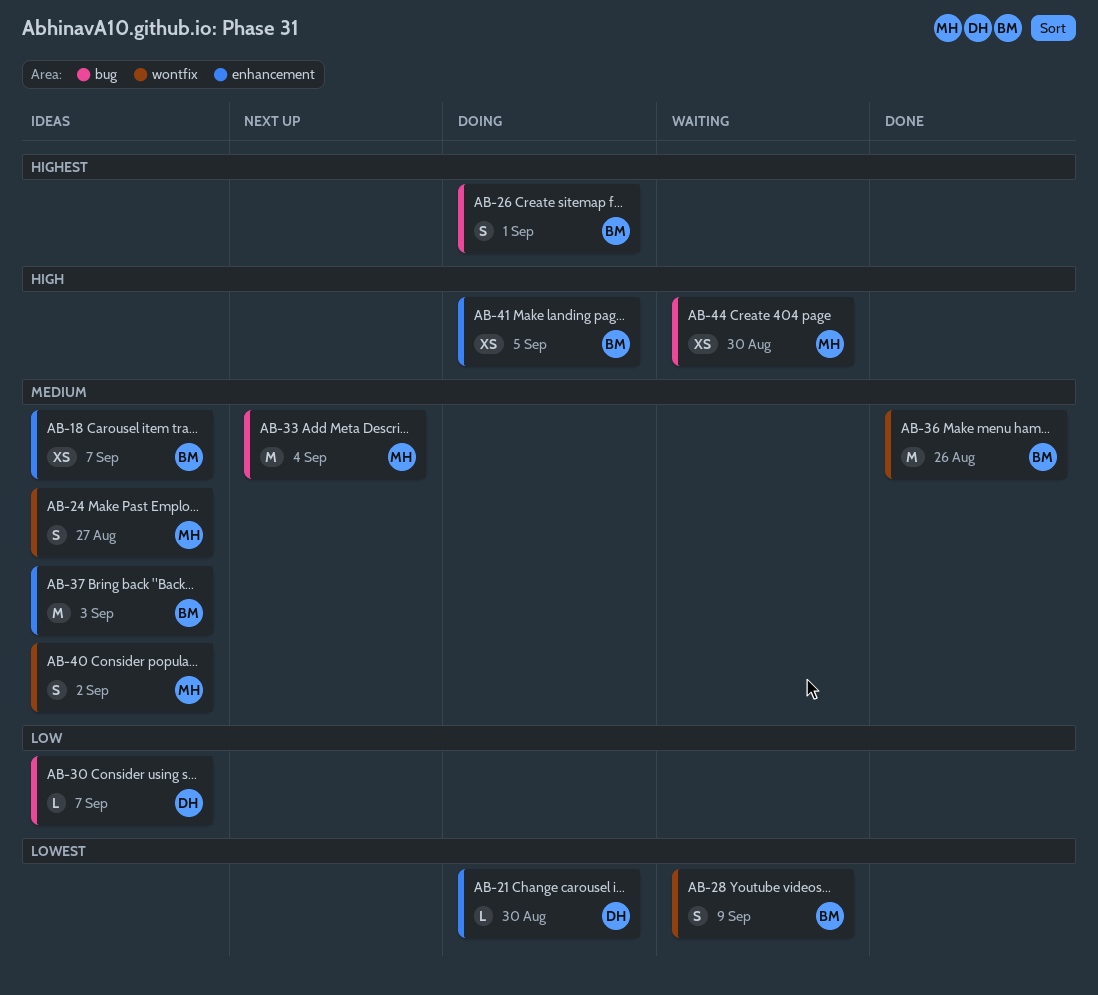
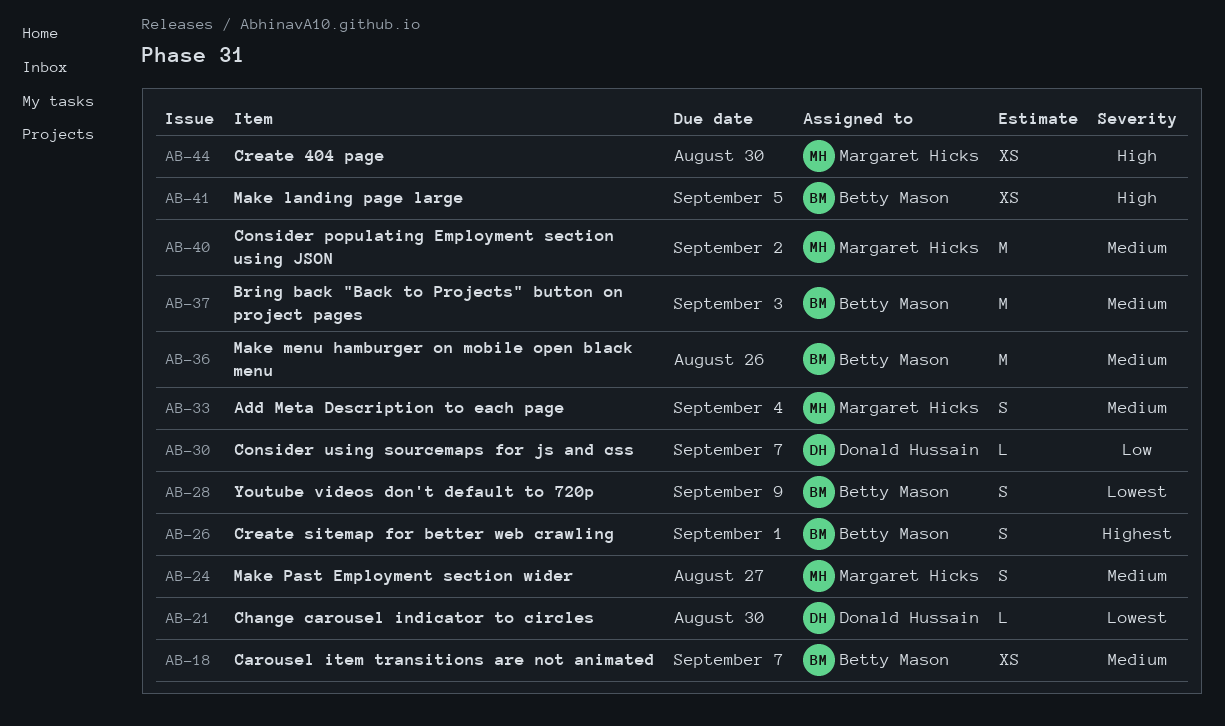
AB-33, estimate: M -> S
AB-40, estimate: S -> M

